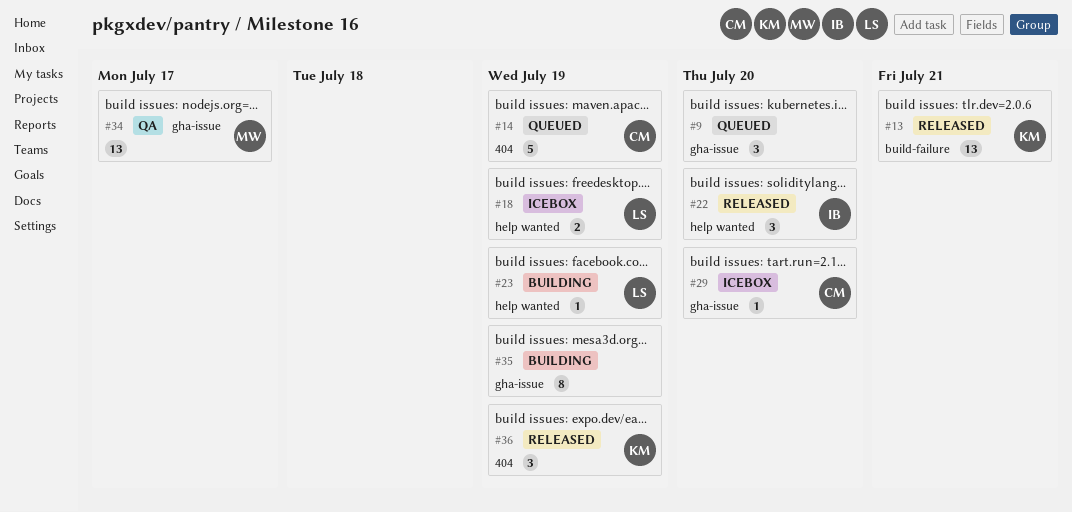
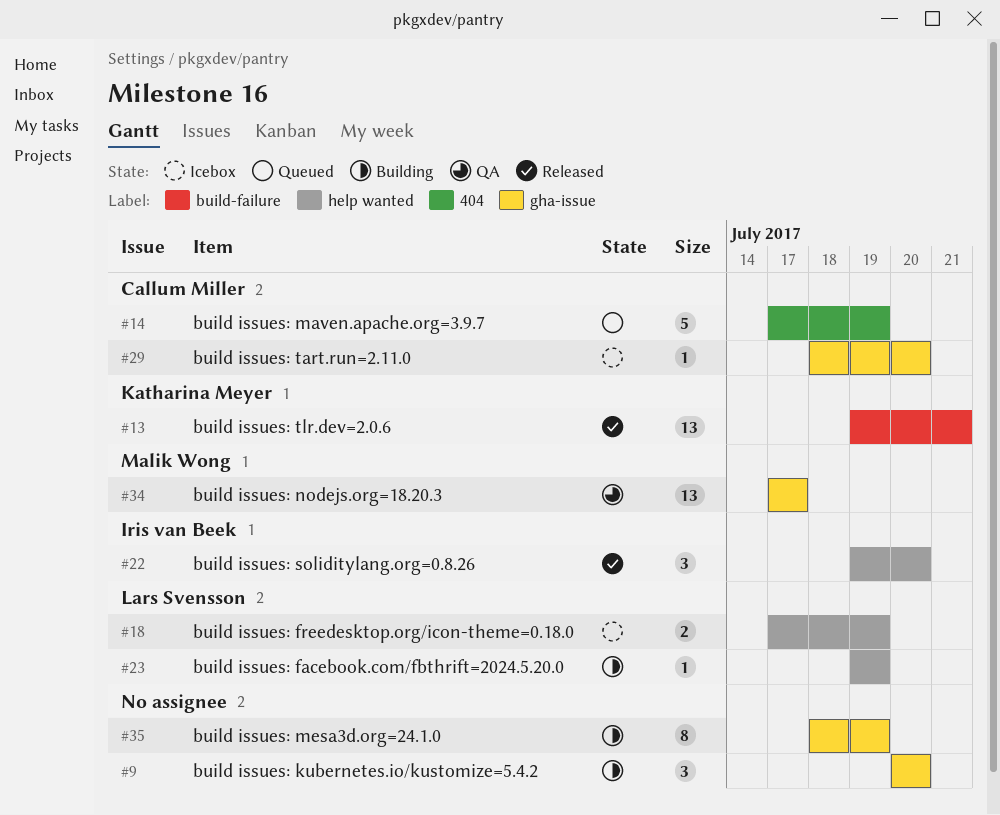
#9, status: Queued -> Building
#36: present -> none

